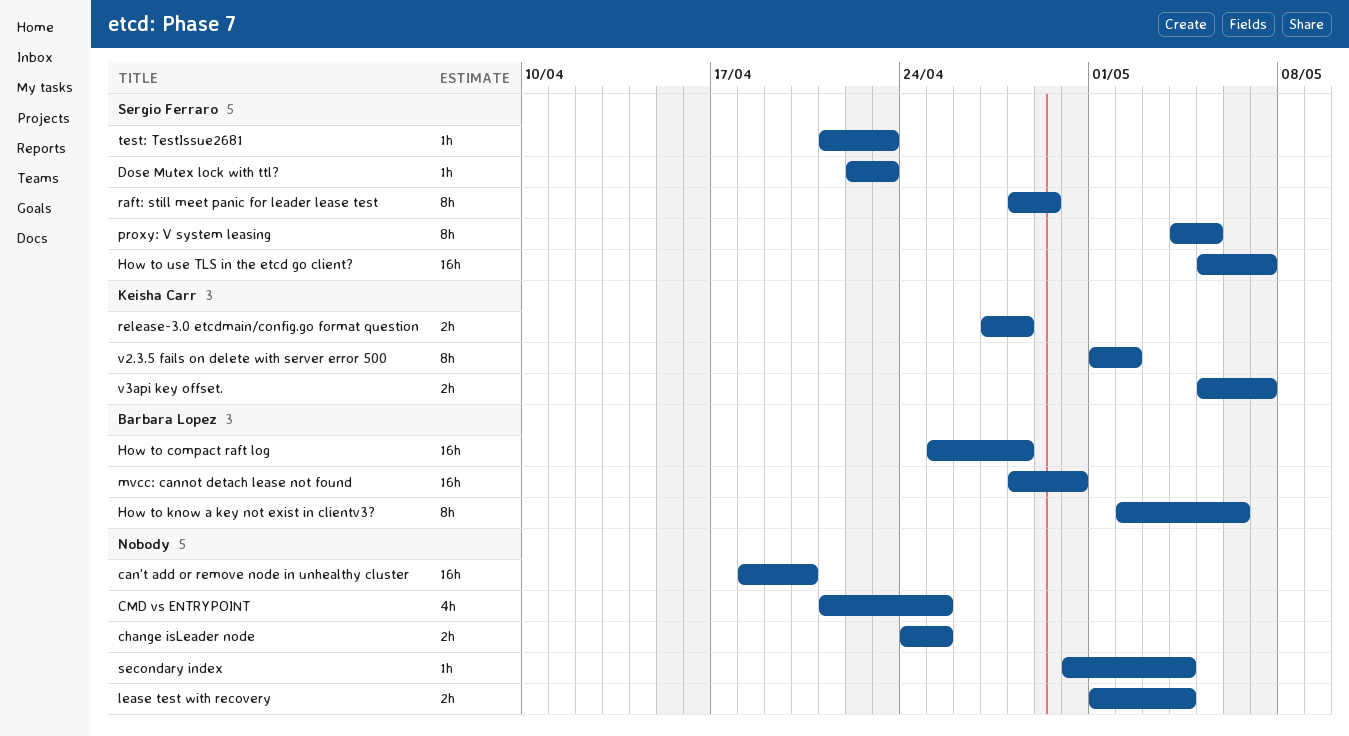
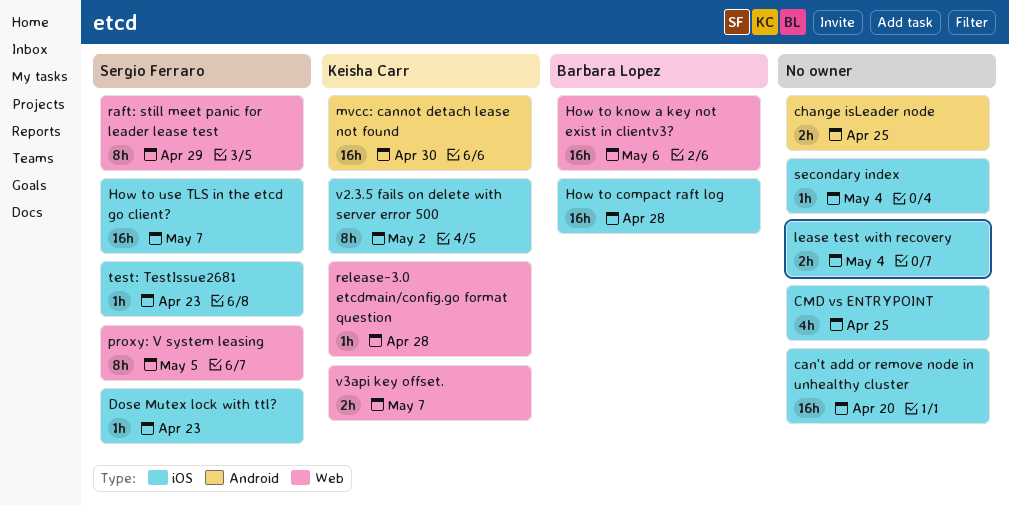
How to know a key not exist in clientv3?, estimate: 8h -> 16h
mvcc: cannot detach lease not found, owner: Barbara Lopez -> Keisha Carr
release-3.0 etcdmain/config.go format question, estimate: 2h -> 1h

